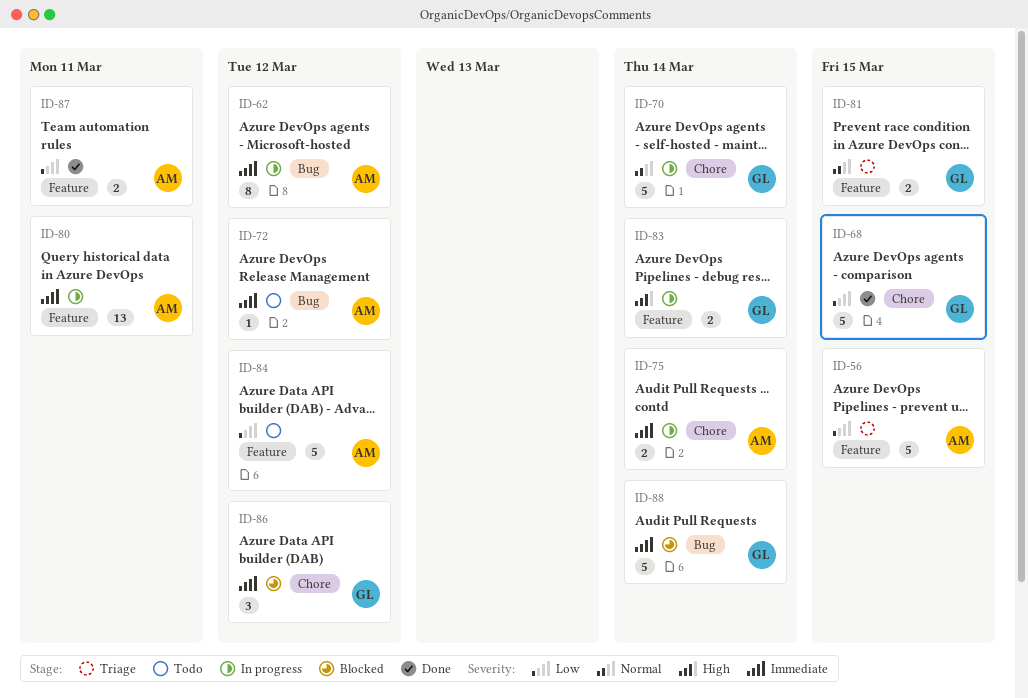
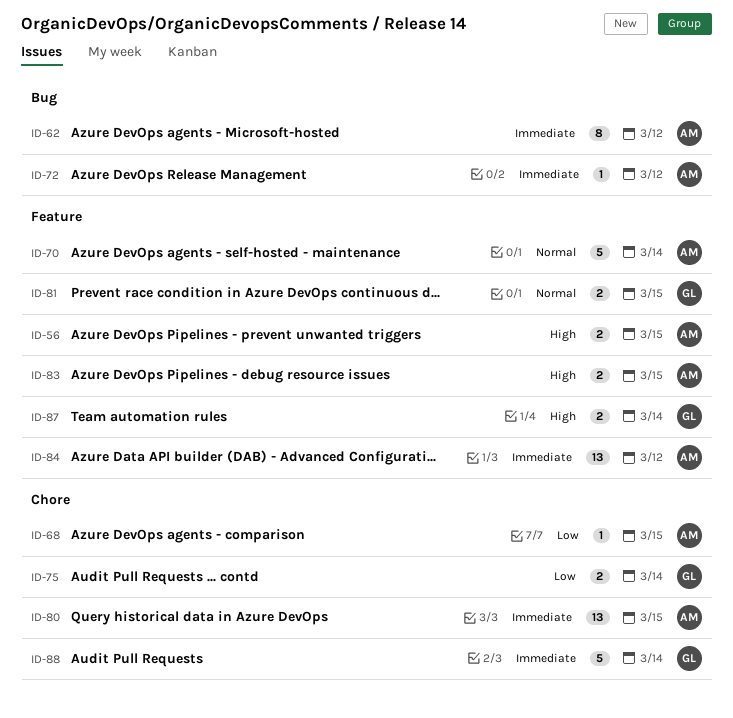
ID-56, priority: Low -> High
ID-56, estimate: 5 -> 2
ID-68, owner: GL -> AM
ID-68, estimate: 5 -> 1
ID-70, owner: GL -> AM
ID-70, label: Chore -> Feature
ID-75, owner: AM -> GL
ID-75, priority: Immediate -> Low
ID-80, label: Feature -> Chore
ID-80, due: Mar 11 -> Mar 15
ID-83, owner: GL -> AM
ID-83, due: Mar 14 -> Mar 15
ID-84, priority: Low -> Immediate
ID-84, estimate: 5 -> 13
ID-86: present -> none
ID-87, owner: AM -> GL
ID-87, priority: Low -> High
ID-87, due: Mar 11 -> Mar 14
ID-88, label: Bug -> Chore

